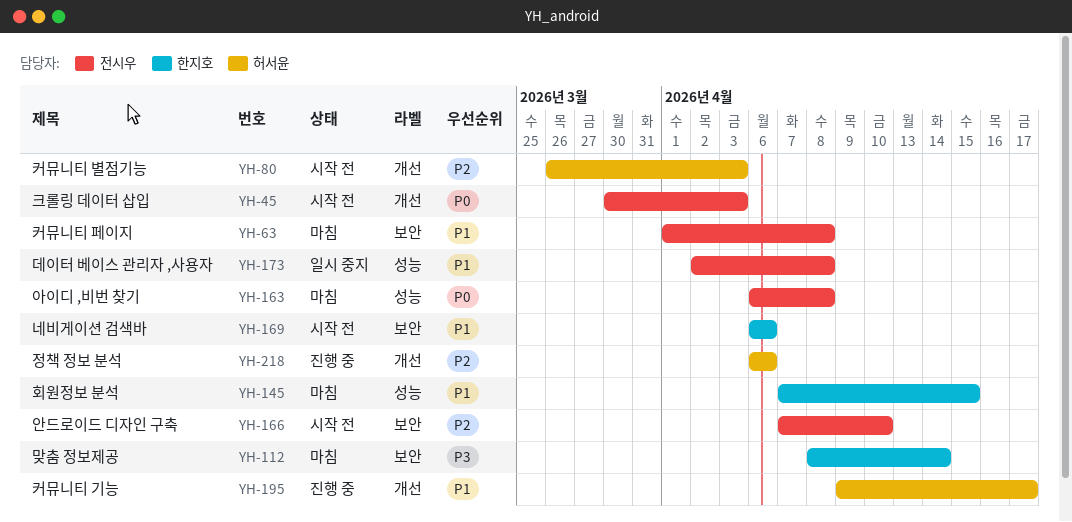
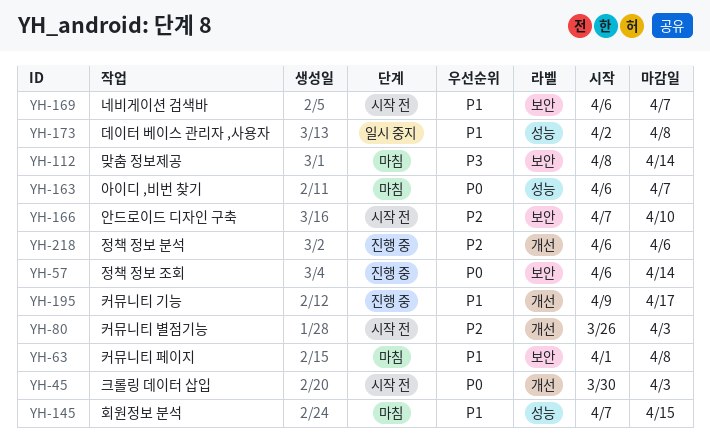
YH-57: none -> present
YH-163, due: Apr 8 -> Apr 7
YH-169, due: Apr 6 -> Apr 7

